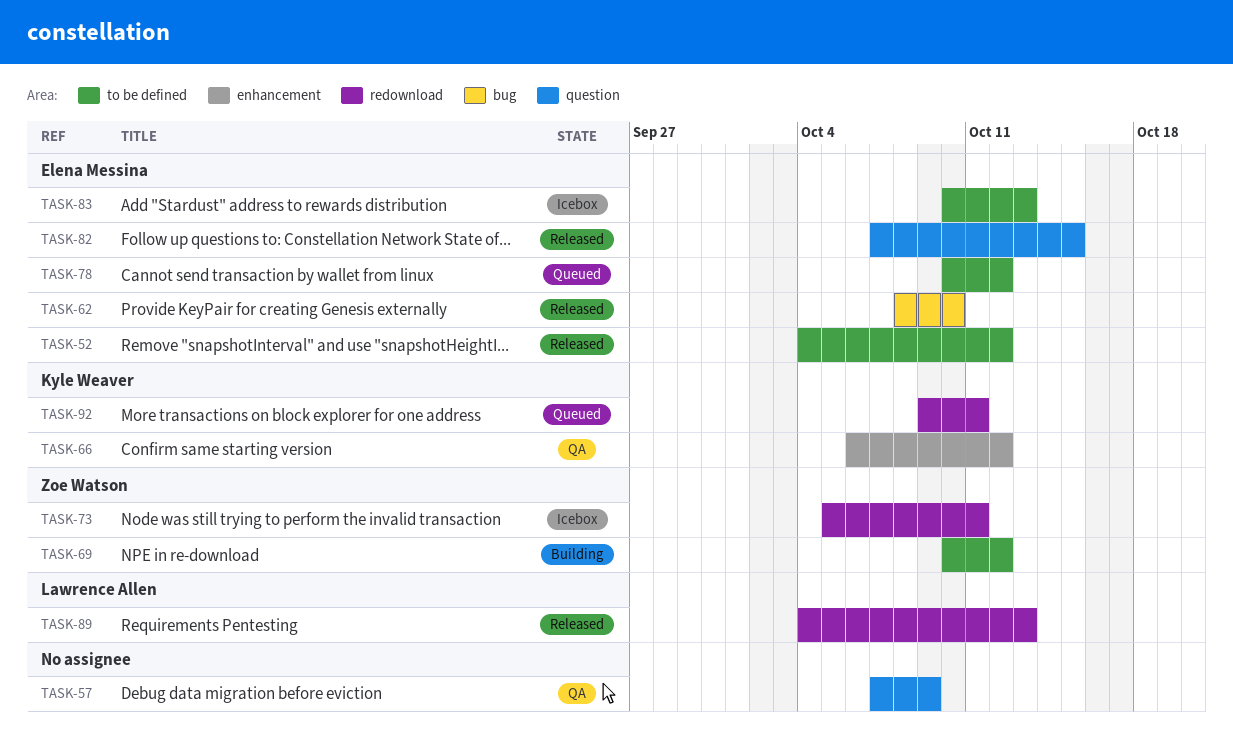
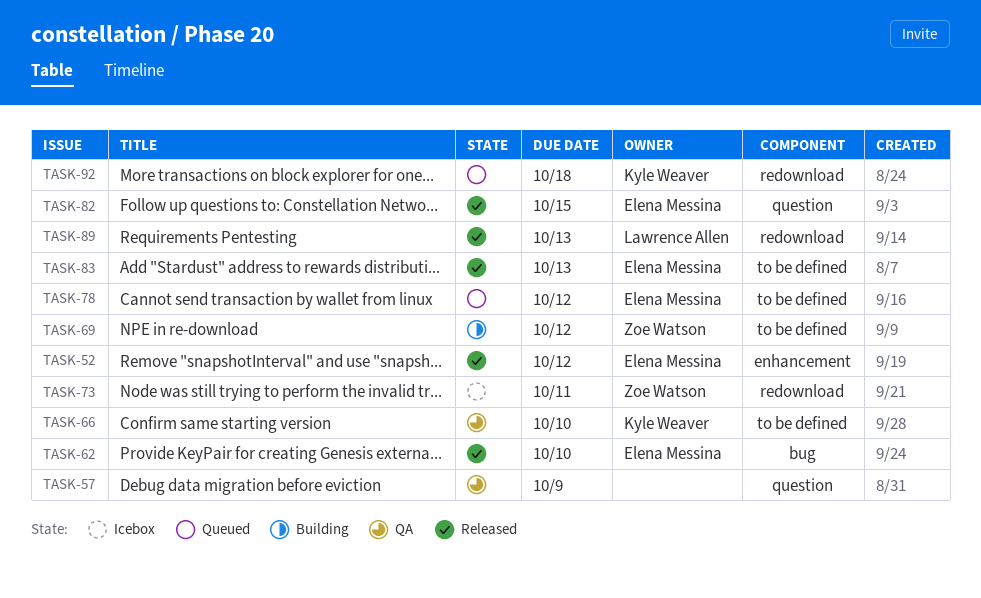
TASK-52, label: to be defined -> enhancement
TASK-66, label: enhancement -> to be defined
TASK-66, due: Oct 12 -> Oct 10
TASK-83, status: Icebox -> Released
TASK-92, due: Oct 11 -> Oct 18

